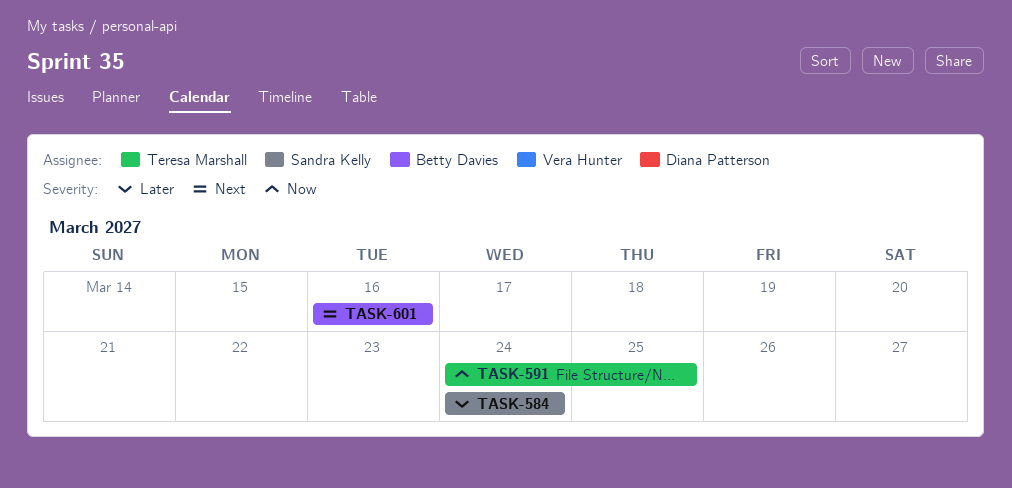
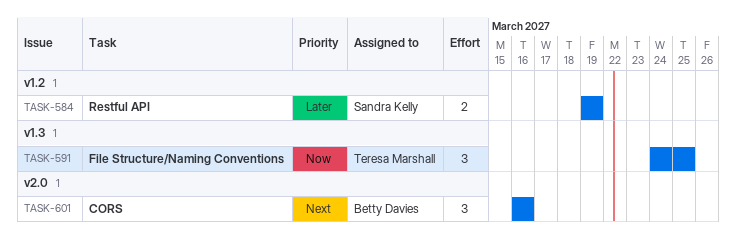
TASK-584, start: Mar 24 -> Mar 19
TASK-584, due: Mar 24 -> Mar 19

